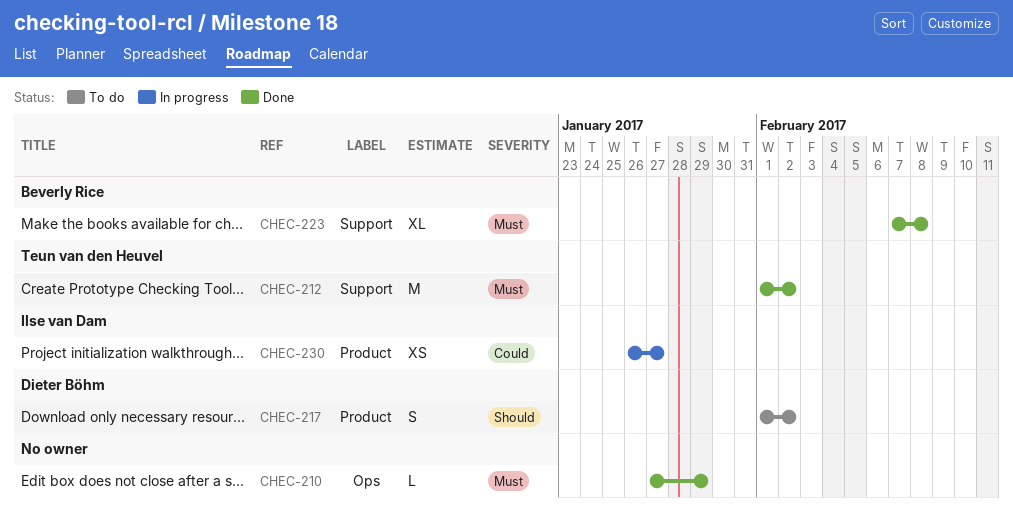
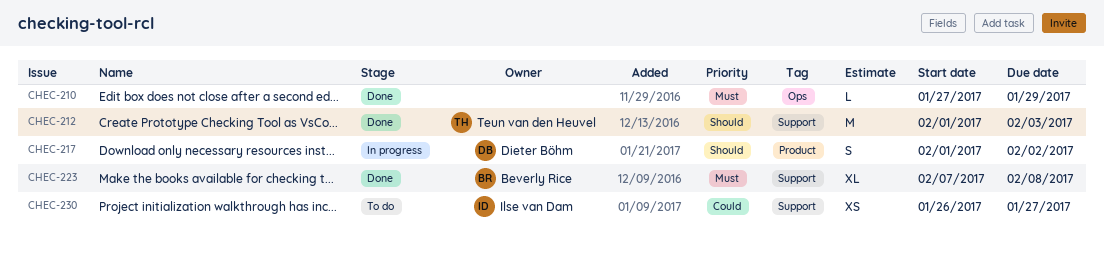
CHEC-212, priority: Must -> Should
CHEC-212, due: Feb 2 -> Feb 3
CHEC-217, status: To do -> In progress
CHEC-230, status: In progress -> To do
CHEC-230, label: Product -> Support

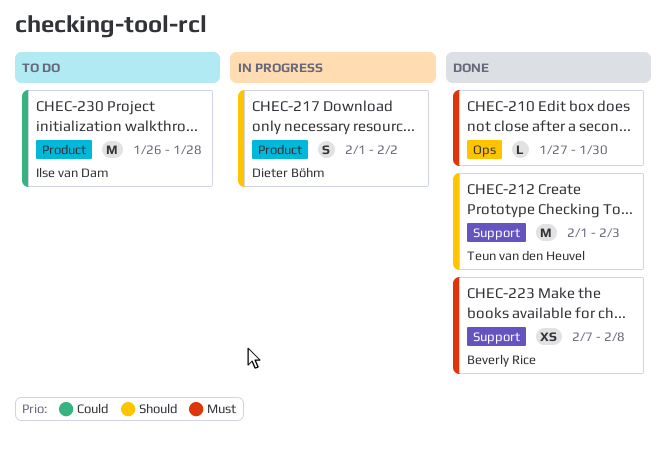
CHEC-210, due: Jan 29 -> Jan 30
CHEC-223, estimate: XL -> XS
CHEC-230, label: Support -> Product
CHEC-230, estimate: XS -> M
CHEC-230, due: Jan 27 -> Jan 28

